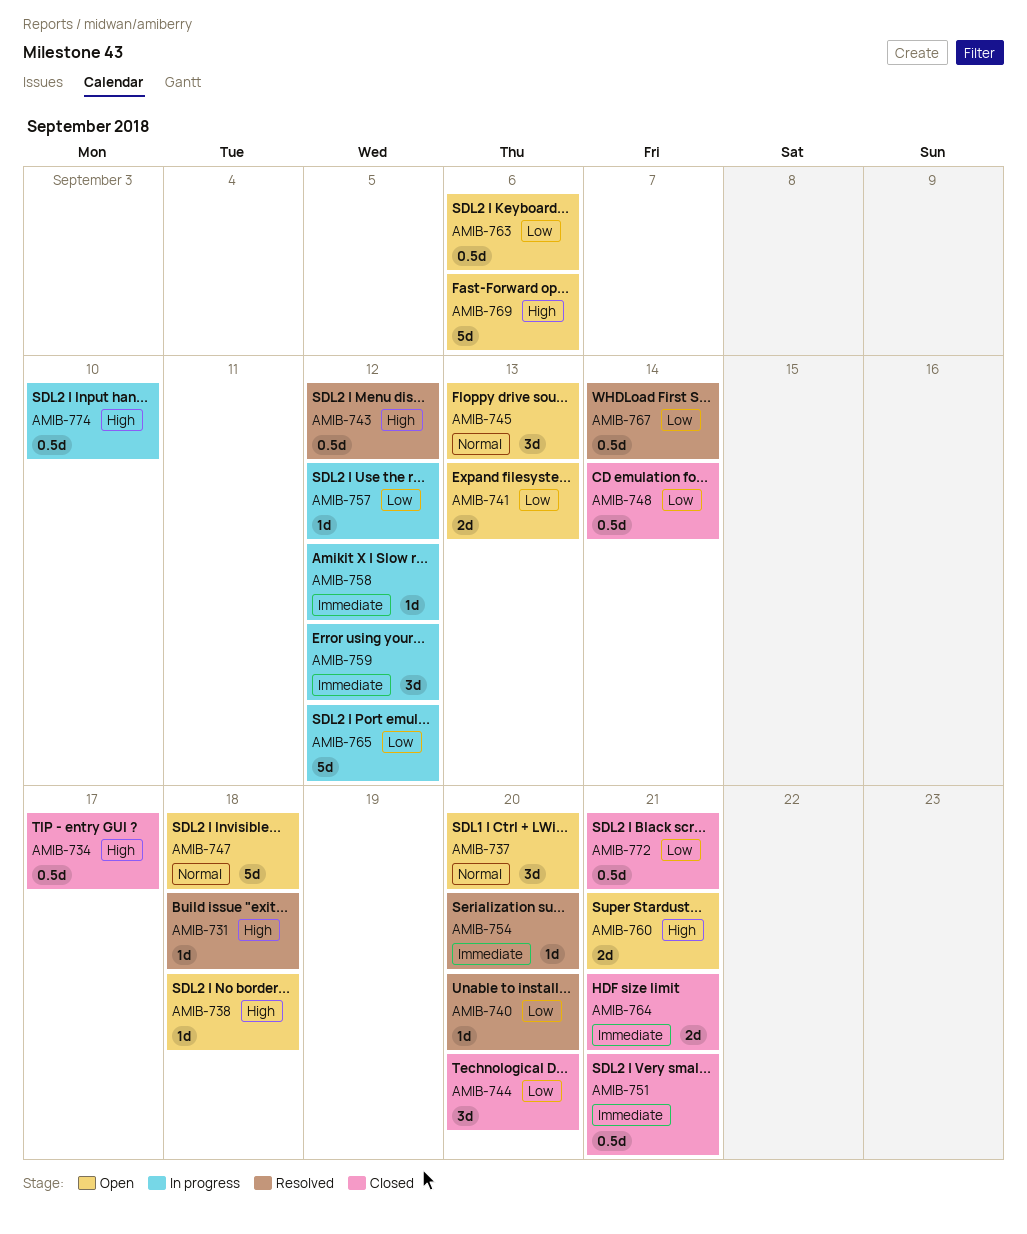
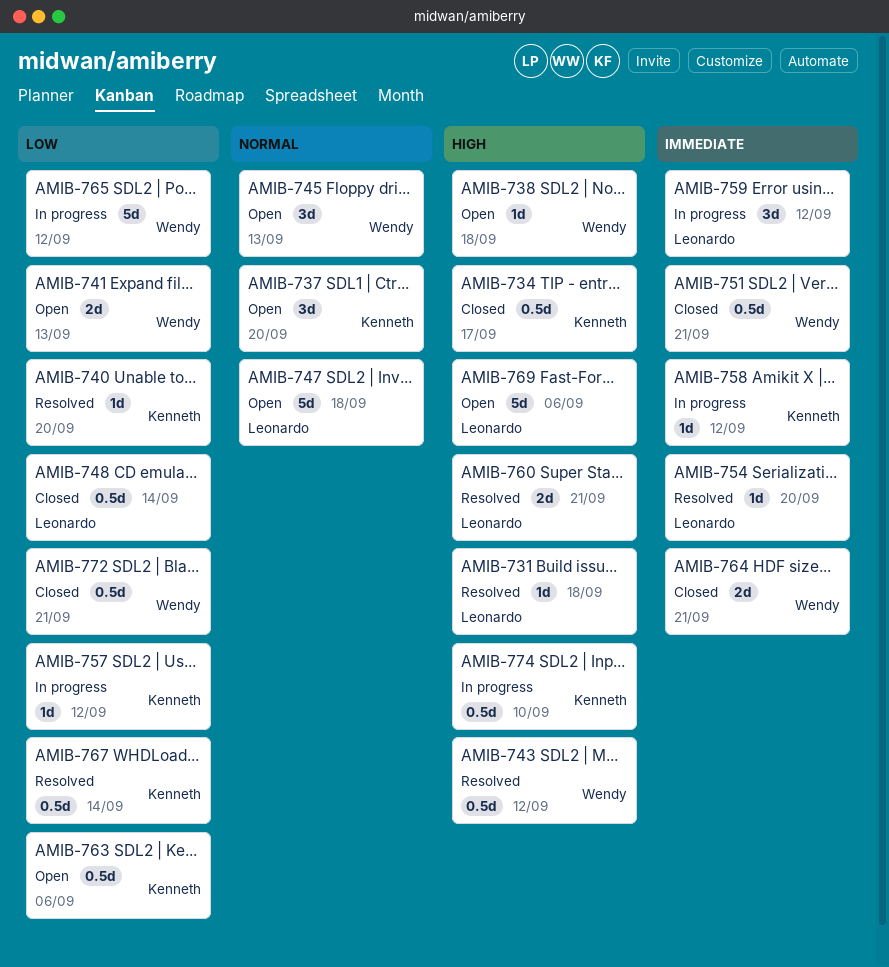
AMIB-744: present -> none
AMIB-760, status: Open -> Resolved

